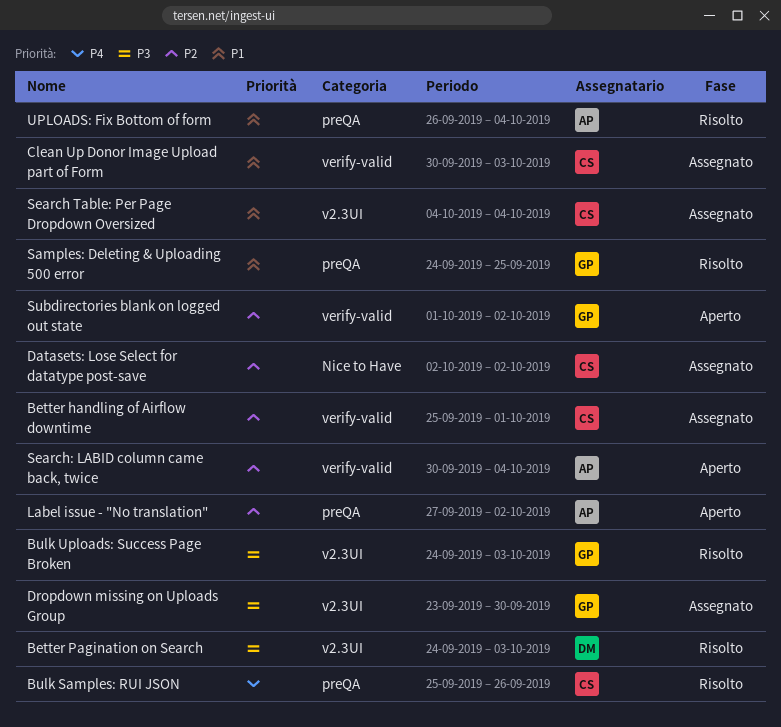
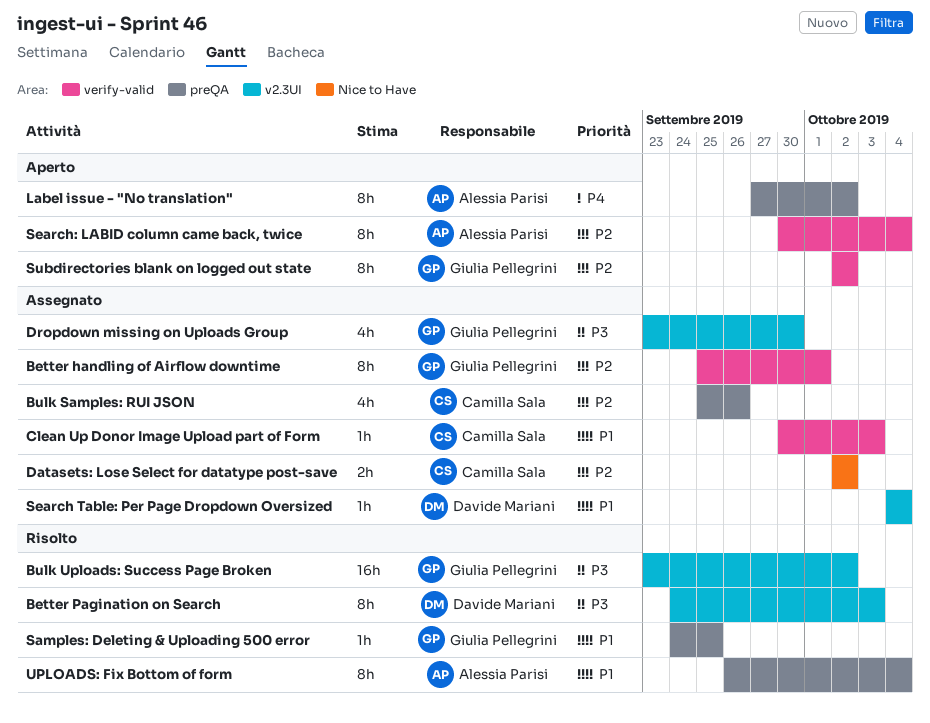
Better handling of Airflow downtime, owner: Camilla Sala -> Giulia Pellegrini
Bulk Samples: RUI JSON, status: Risolto -> Assegnato
Bulk Samples: RUI JSON, priority: P4 -> P2
Bulk Uploads: Success Page Broken, start: Sep 24 -> Sep 23
Bulk Uploads: Success Page Broken, due: Oct 3 -> Oct 2
Label issue - "No translation", priority: P2 -> P4
Search Table: Per Page Dropdown Oversized, owner: Camilla Sala -> Davide Mariani
Subdirectories blank on logged out state, start: Oct 1 -> Oct 2

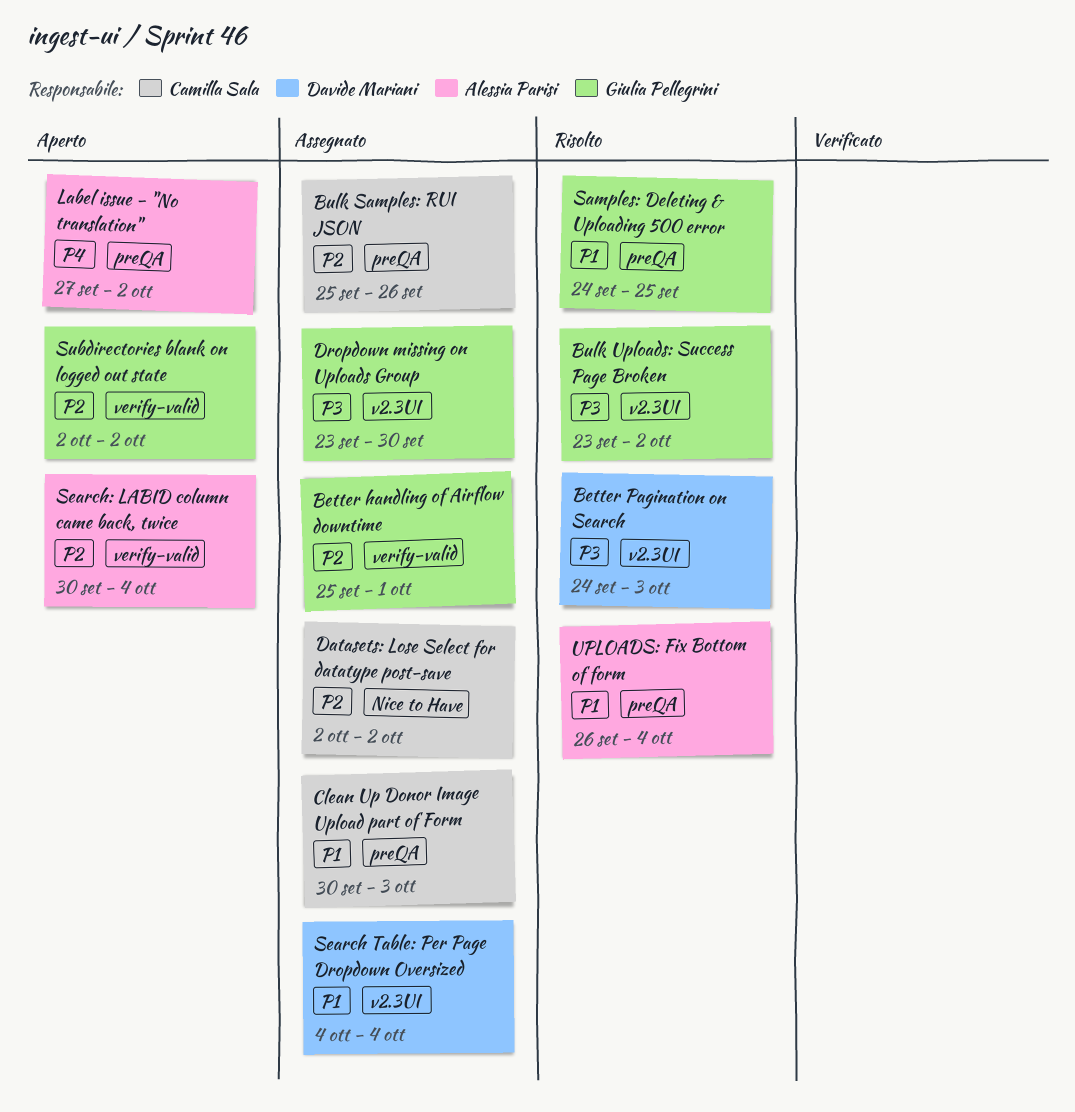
Clean Up Donor Image Upload part of Form, label: verify-valid -> preQA

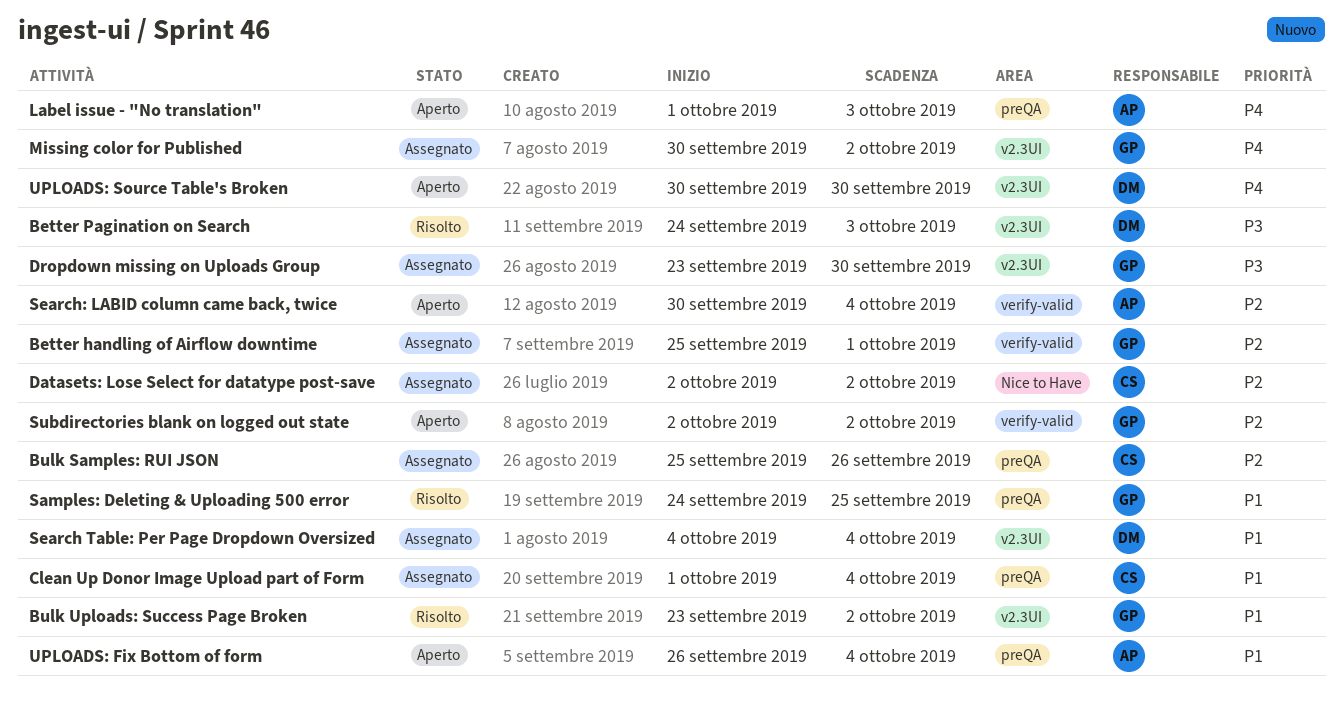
Bulk Uploads: Success Page Broken, priority: P3 -> P1
Clean Up Donor Image Upload part of Form, start: Sep 30 -> Oct 1
Clean Up Donor Image Upload part of Form, due: Oct 3 -> Oct 4
Label issue - "No translation", start: Sep 27 -> Oct 1
Label issue - "No translation", due: Oct 2 -> Oct 3
Missing color for Published: none -> present
UPLOADS: Fix Bottom of form, status: Risolto -> Aperto
UPLOADS: Source Table's Broken: none -> present

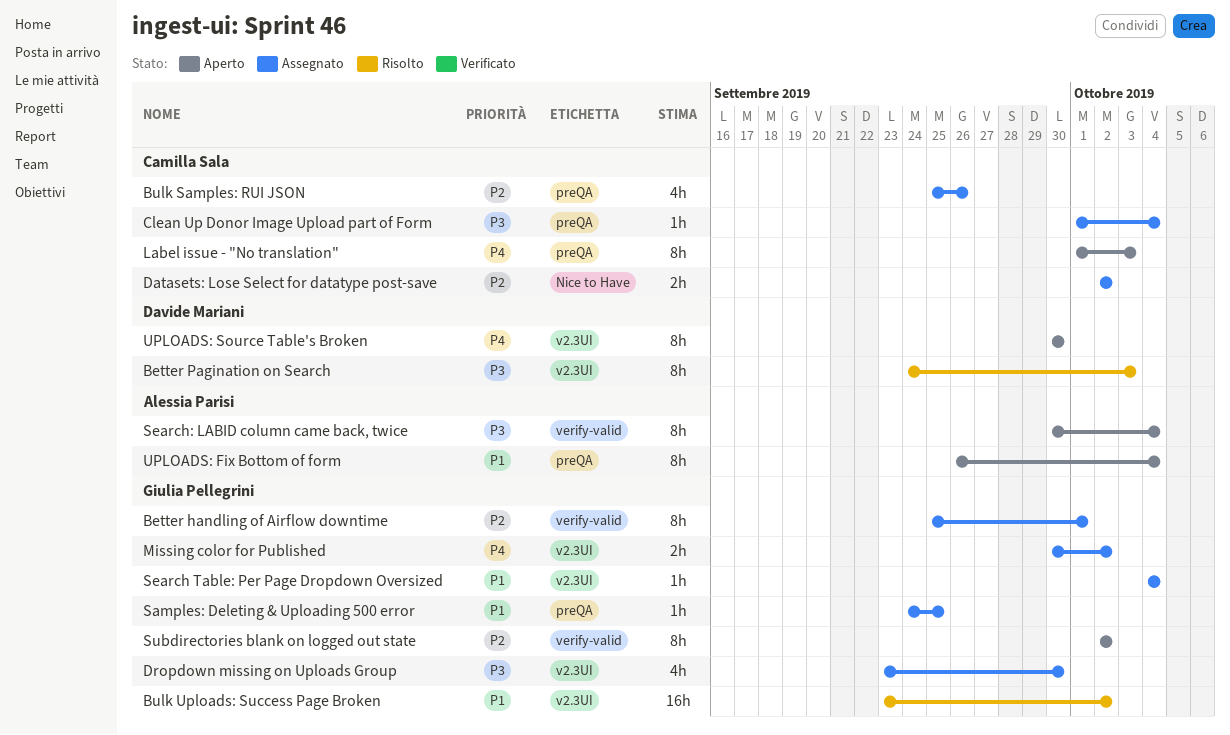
Clean Up Donor Image Upload part of Form, priority: P1 -> P3
Label issue - "No translation", owner: Alessia Parisi -> Camilla Sala
Samples: Deleting & Uploading 500 error, status: Risolto -> Assegnato
Search Table: Per Page Dropdown Oversized, owner: Davide Mariani -> Giulia Pellegrini
Search: LABID column came back, twice, priority: P2 -> P3

